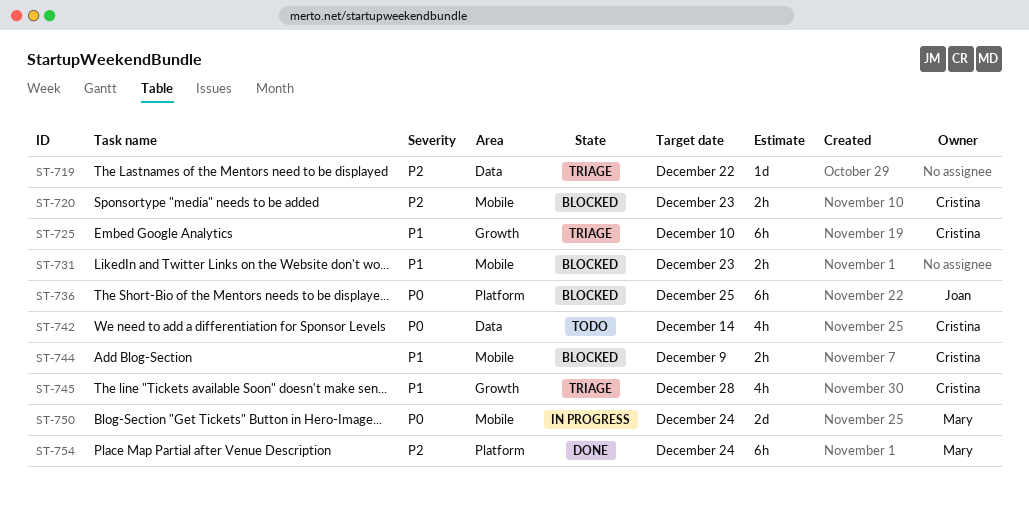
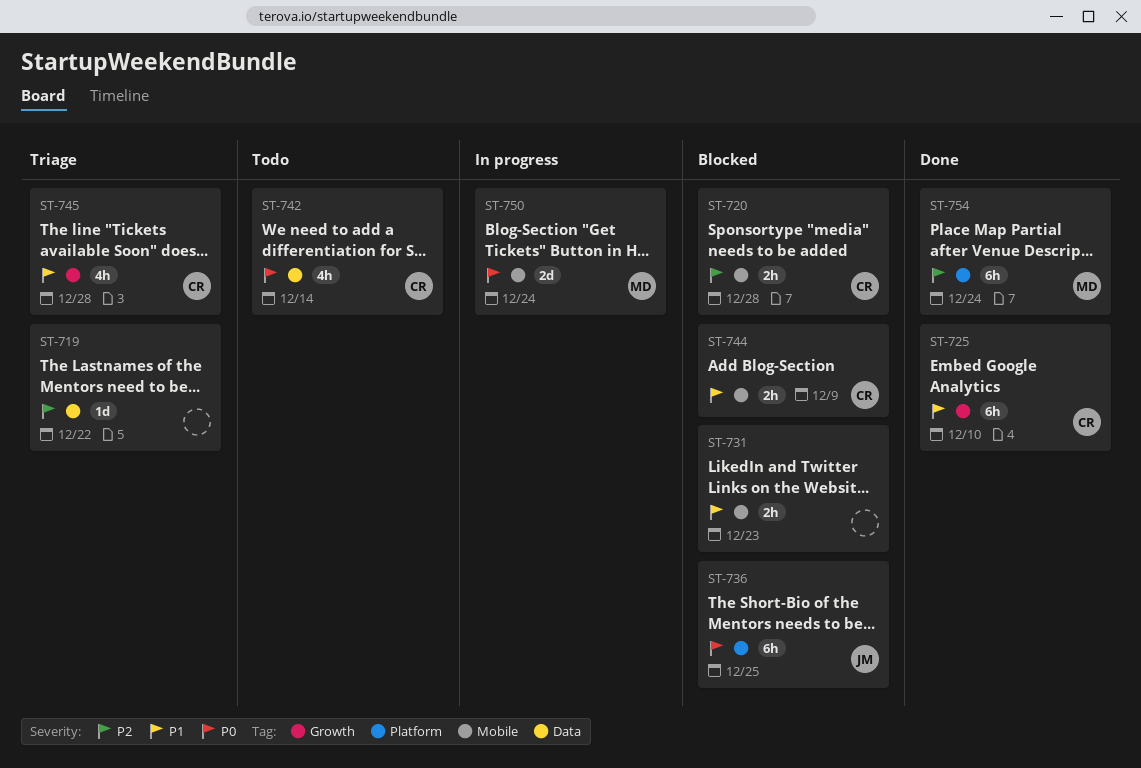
ST-720, due: Dec 23 -> Dec 28
ST-725, status: Triage -> Done

